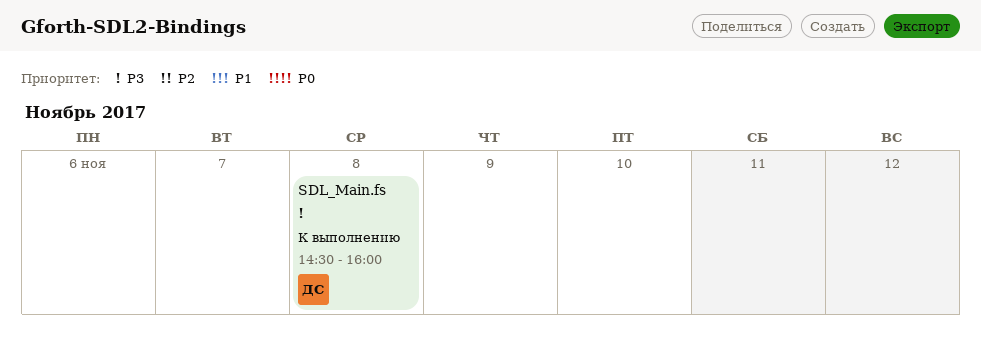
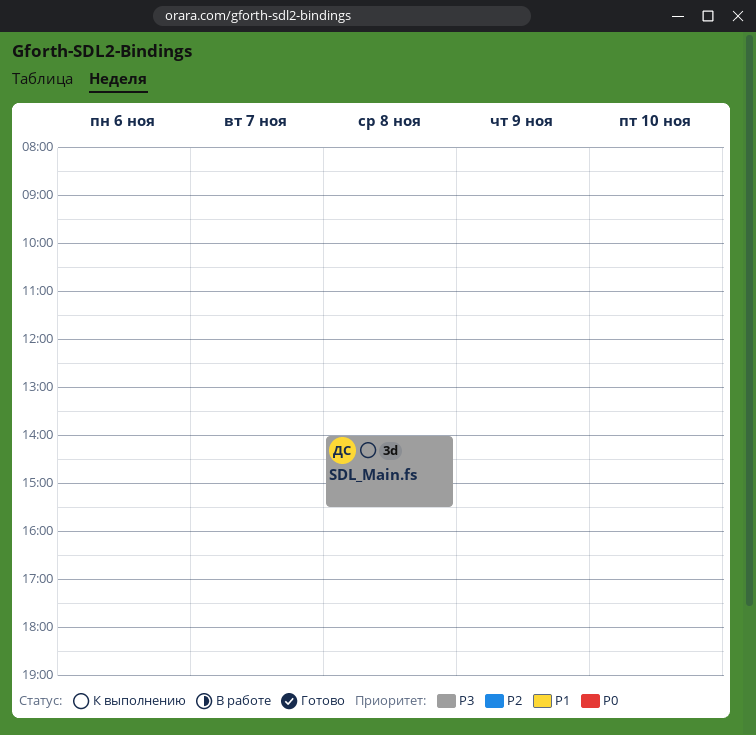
SDL_Main.fs, begins: 14:30 -> 14:00
SDL_Main.fs, ends: 16:00 -> 15:30

